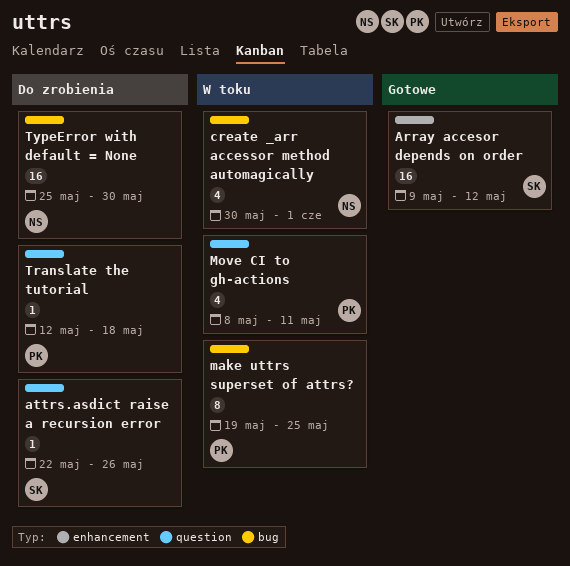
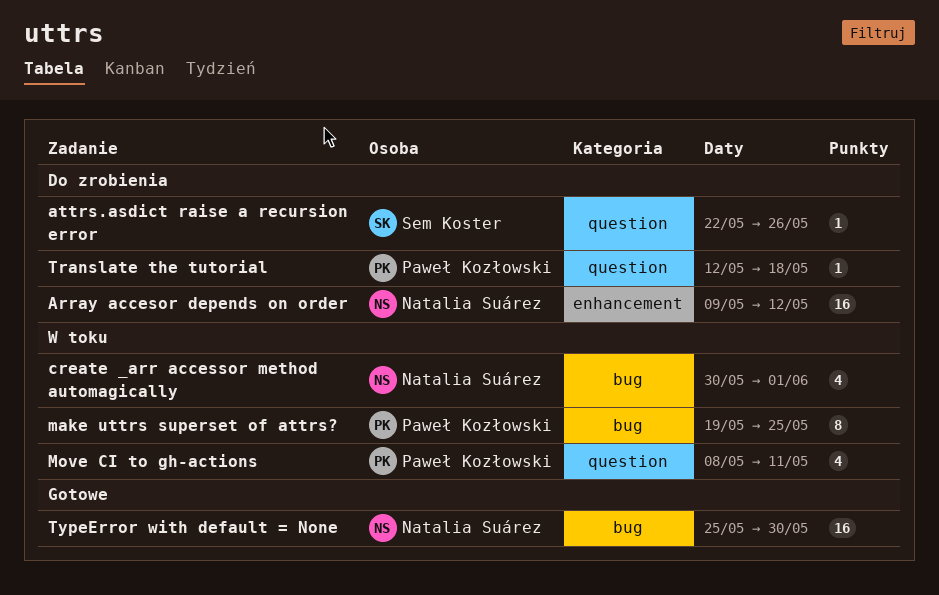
Array accesor depends on order, status: Gotowe -> Do zrobienia
Array accesor depends on order, owner: Sem Koster -> Natalia Suárez
TypeError with default = None, status: Do zrobienia -> Gotowe

